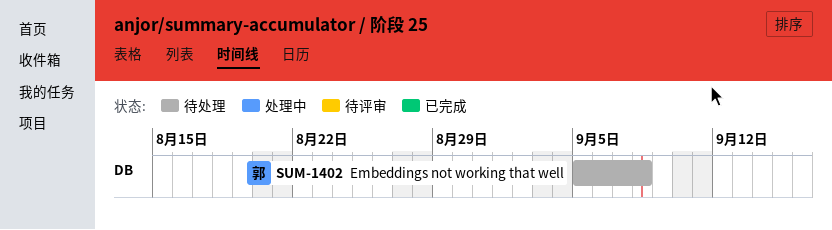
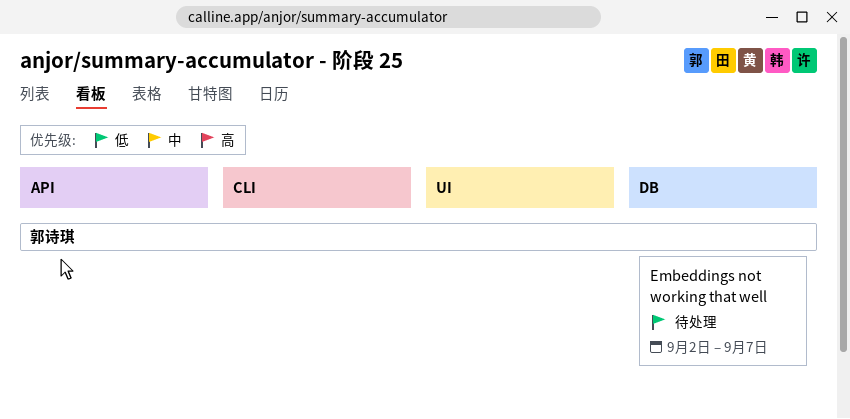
Embeddings not working that well, start: Sep 5 -> Sep 2
Embeddings not working that well, due: Sep 8 -> Sep 7

